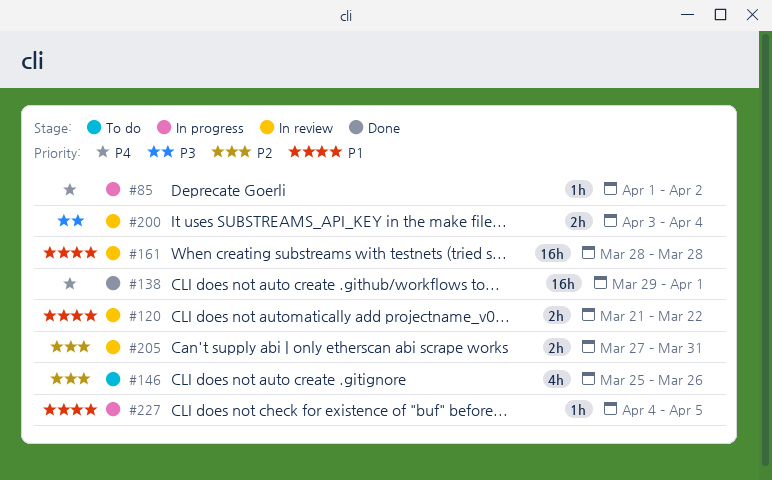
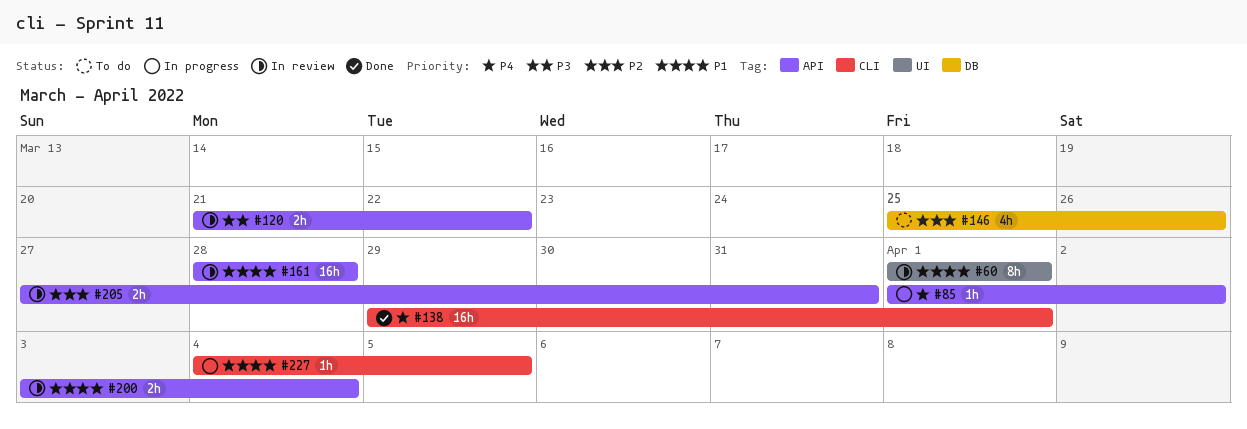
#60: none -> present
#120, priority: P1 -> P3
#200, priority: P3 -> P1

